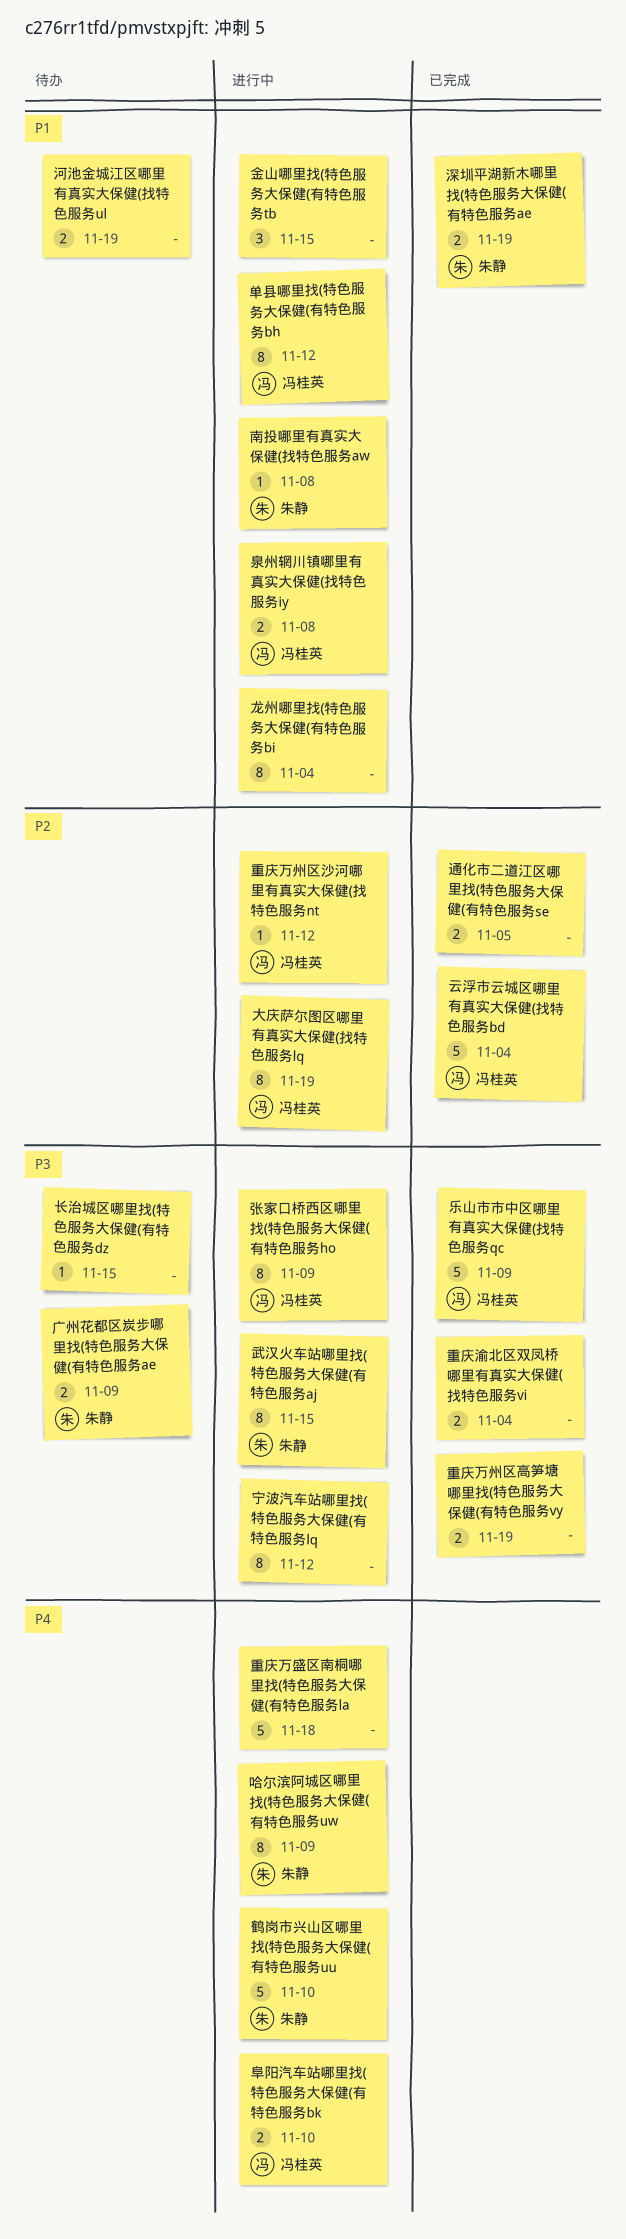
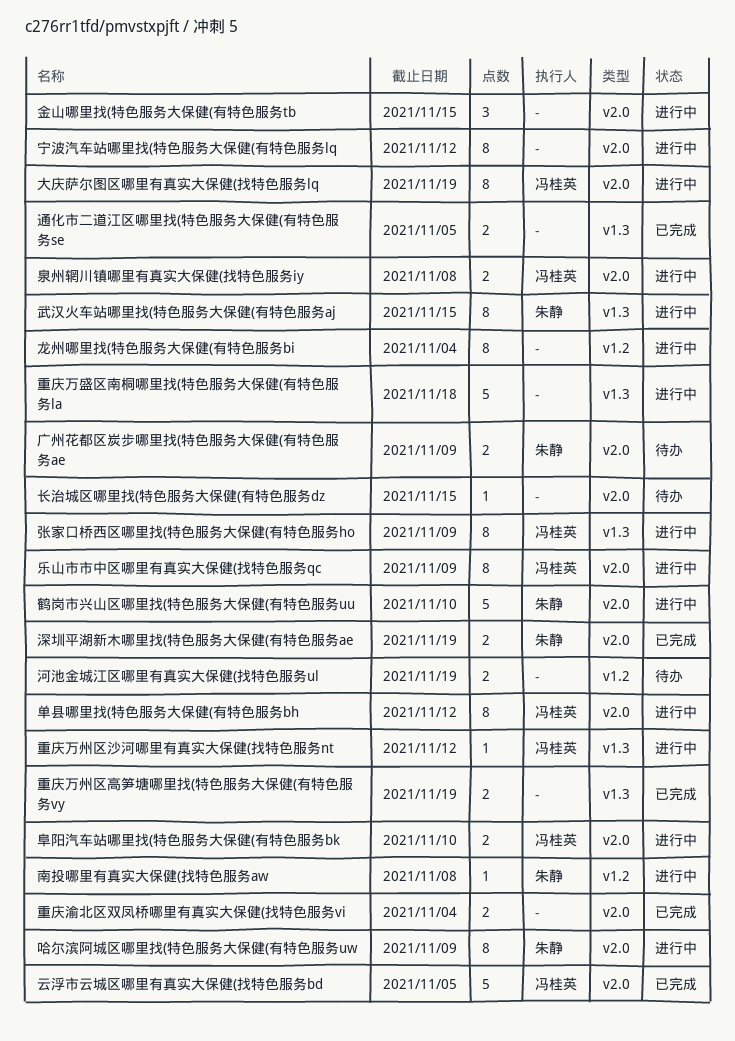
乐山市市中区哪里有真实大保健(找特色服务qc, status: 已完成 -> 进行中
乐山市市中区哪里有真实大保健(找特色服务qc, estimate: 5 -> 8
云浮市云城区哪里有真实大保健(找特色服务bd, due: Nov 4 -> Nov 5

